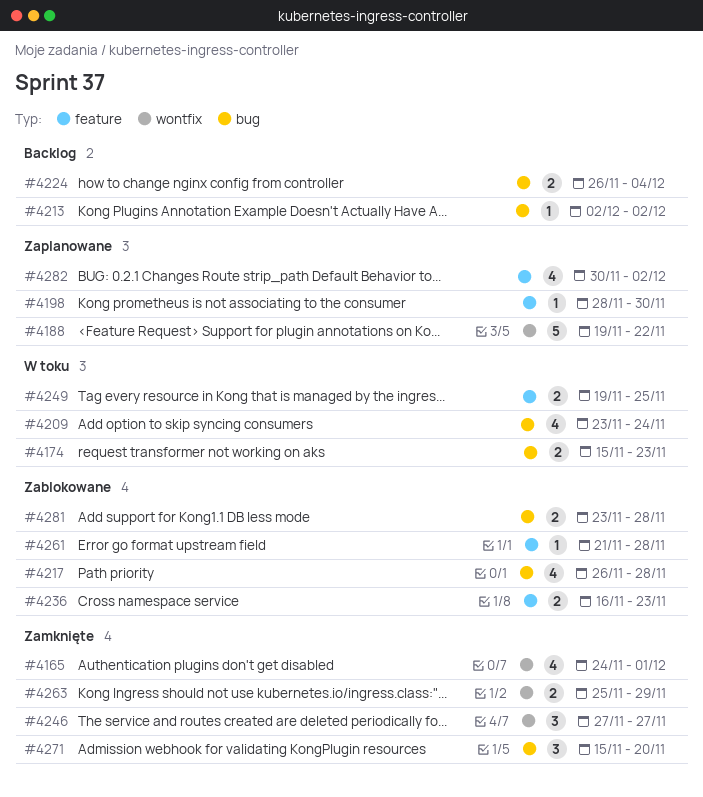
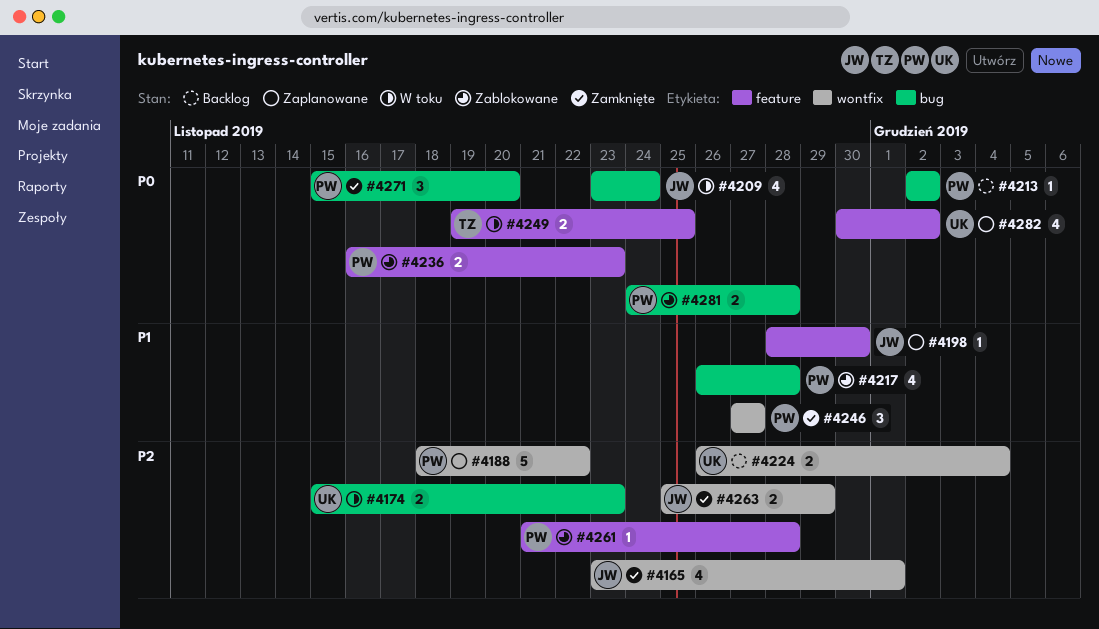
#4165, start: Nov 24 -> Nov 23
#4188, start: Nov 19 -> Nov 18
#4224, label: bug -> wontfix
#4281, start: Nov 23 -> Nov 24

